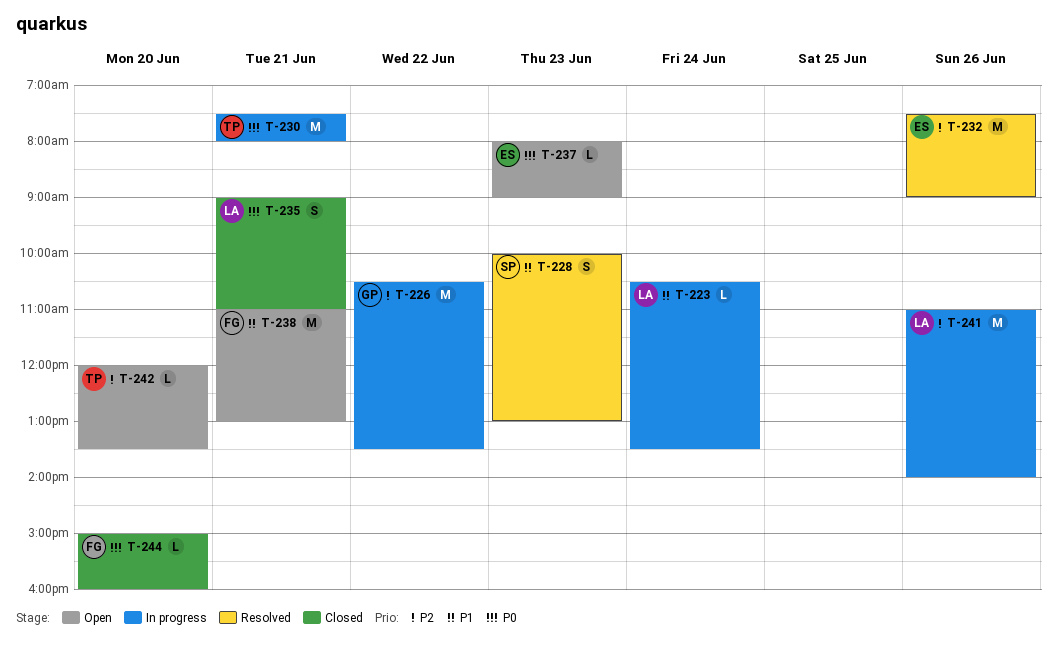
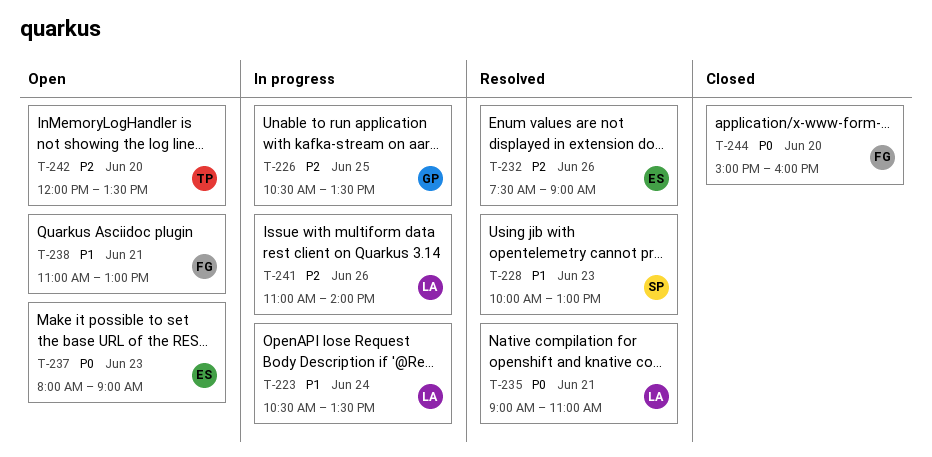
T-226, day: Jun 22 -> Jun 25
T-230: present -> none
T-235, status: Closed -> Resolved

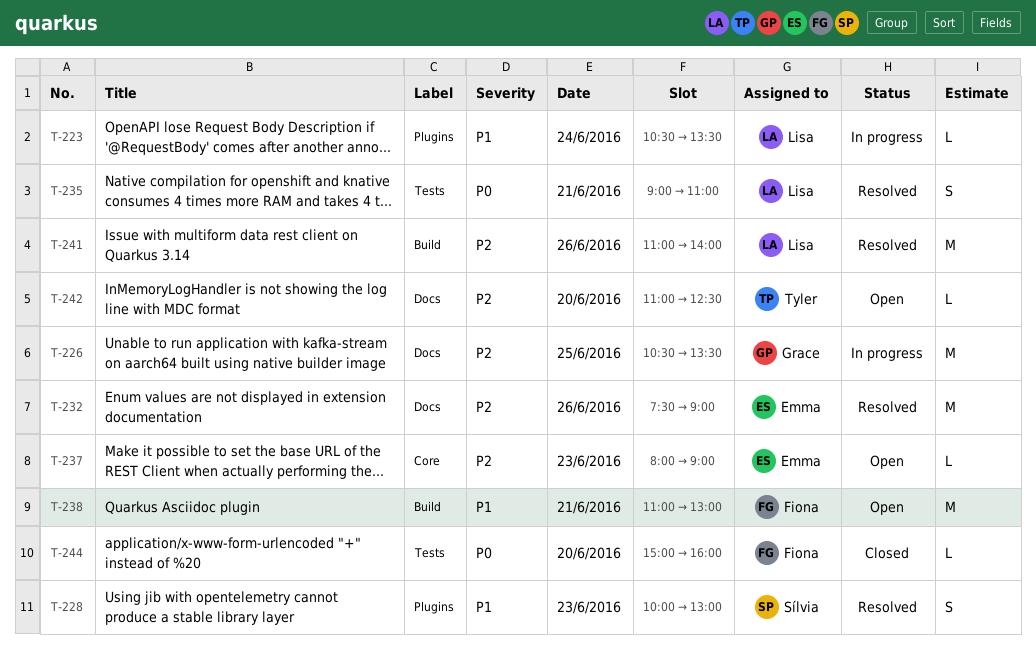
T-237, priority: P0 -> P2
T-241, status: In progress -> Resolved
T-242, begins: 12:00 -> 11:00
T-242, ends: 13:30 -> 12:30

